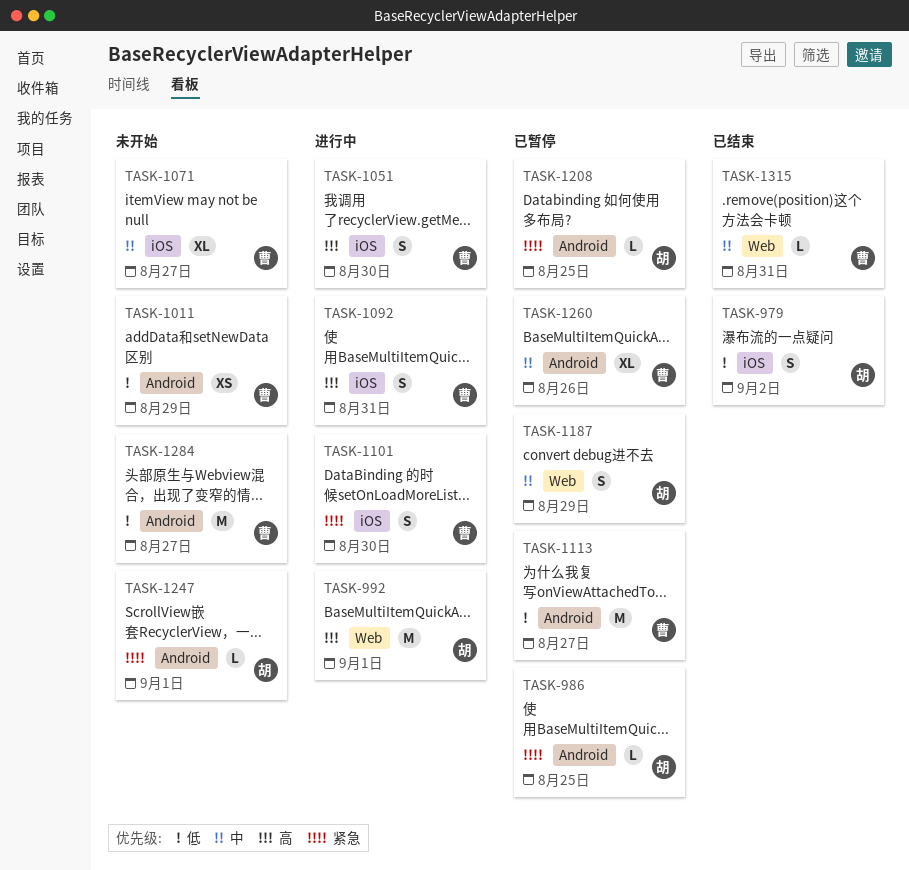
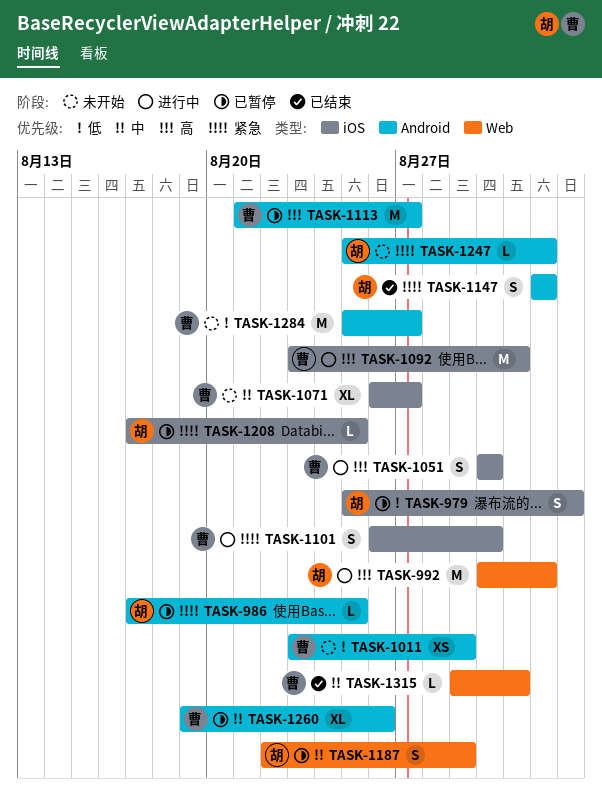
TASK-979, status: 已结束 -> 已暂停
TASK-1092, estimate: S -> M
TASK-1113, priority: 低 -> 高
TASK-1147: none -> present
TASK-1208, label: Android -> iOS

